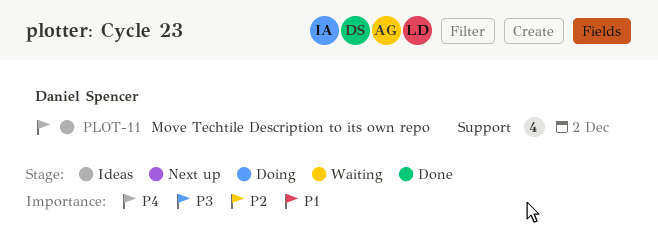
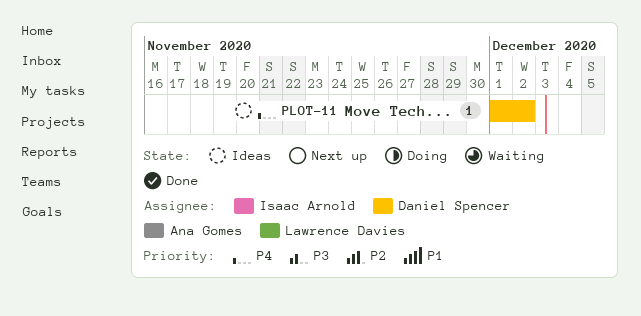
PLOT-11, estimate: 4 -> 1

